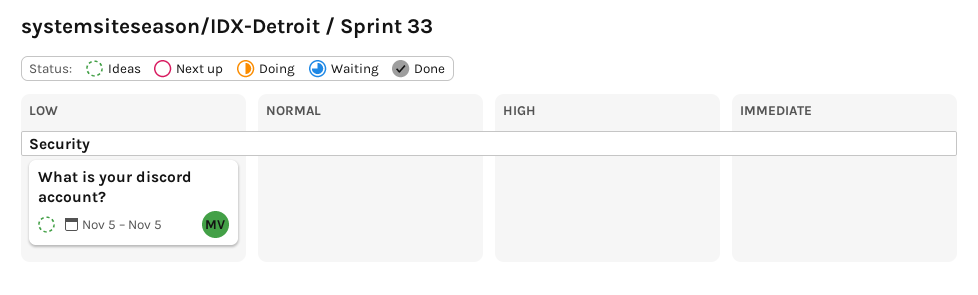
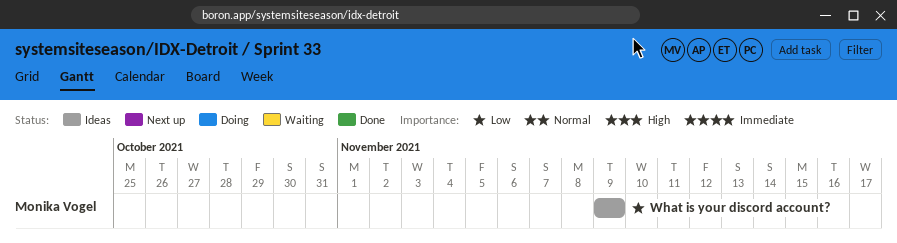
What is your discord account?, start: Nov 5 -> Nov 9
What is your discord account?, due: Nov 5 -> Nov 9

